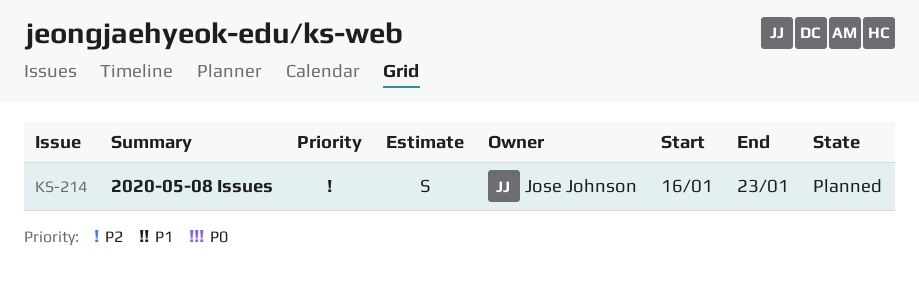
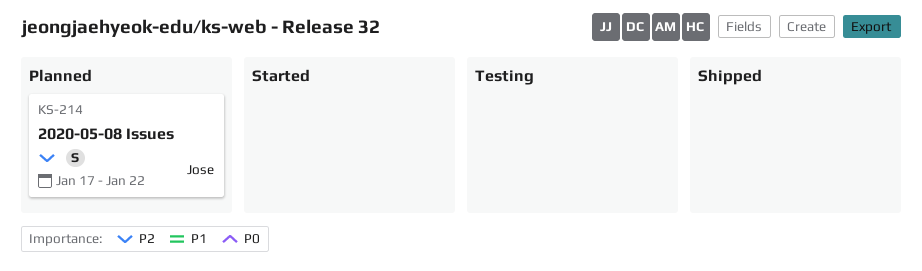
KS-214, start: Jan 16 -> Jan 17
KS-214, due: Jan 23 -> Jan 22

